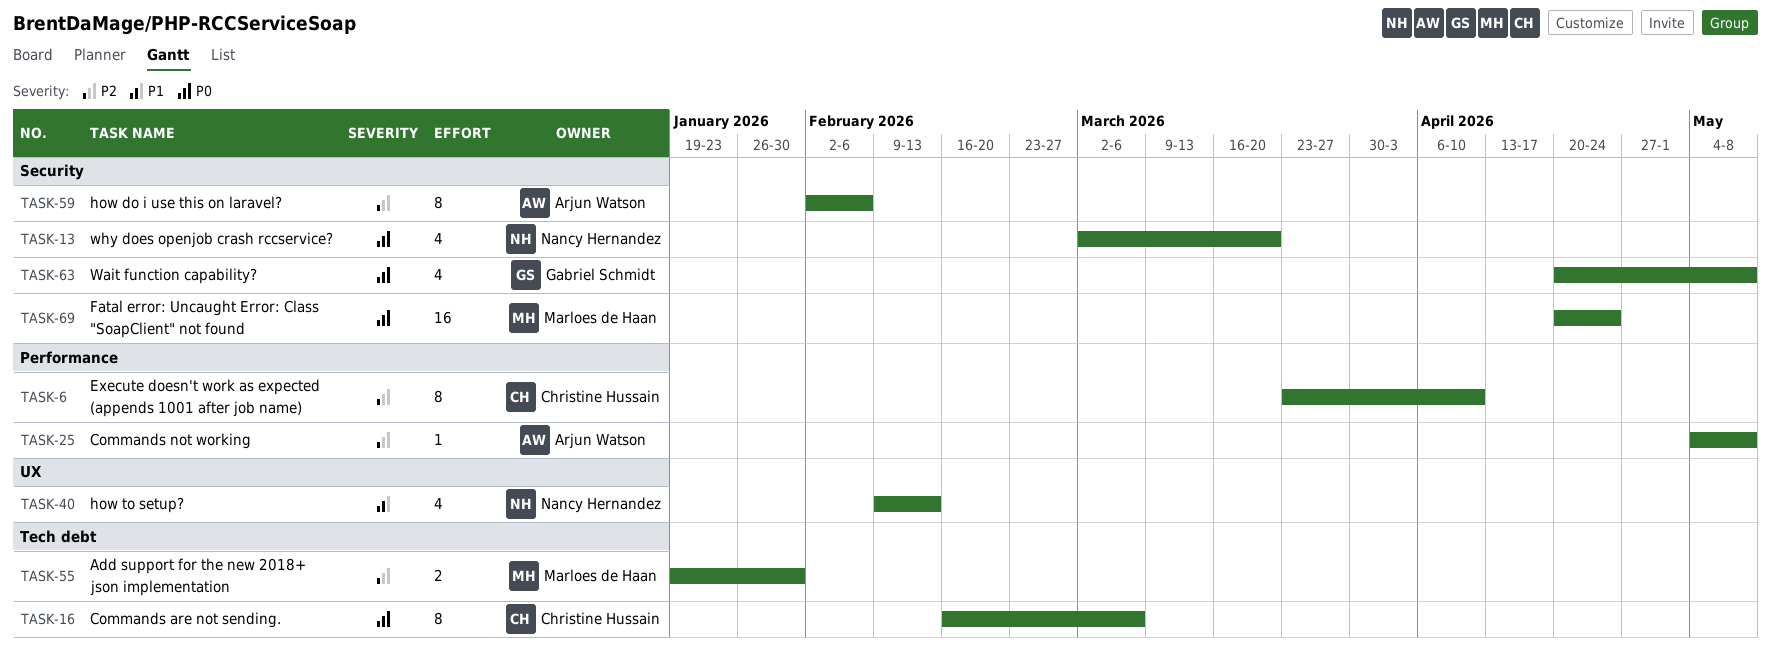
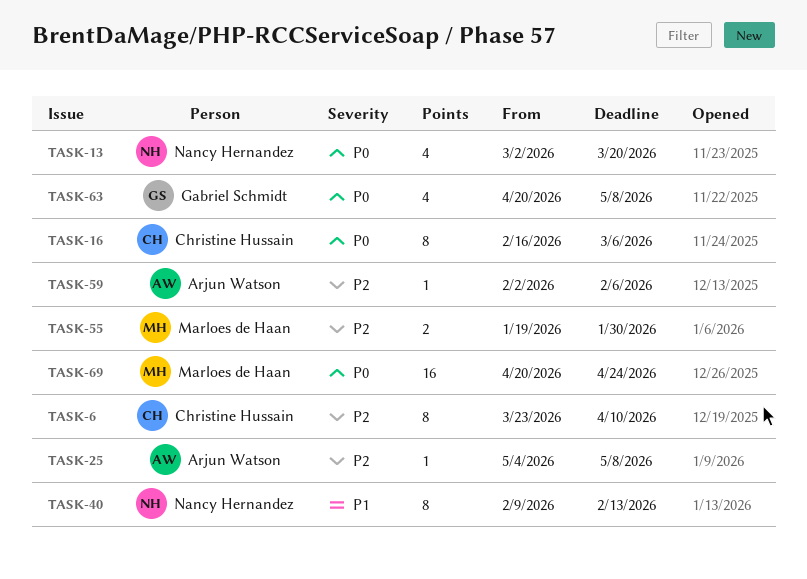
TASK-40, estimate: 4 -> 8
TASK-59, estimate: 8 -> 1

